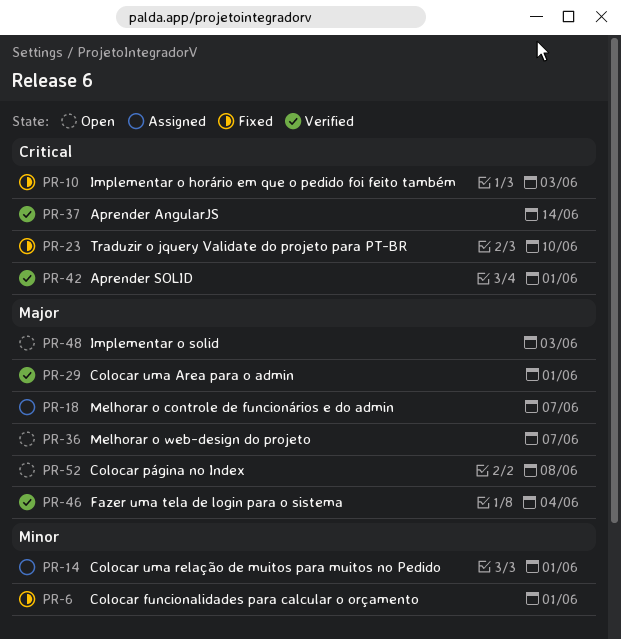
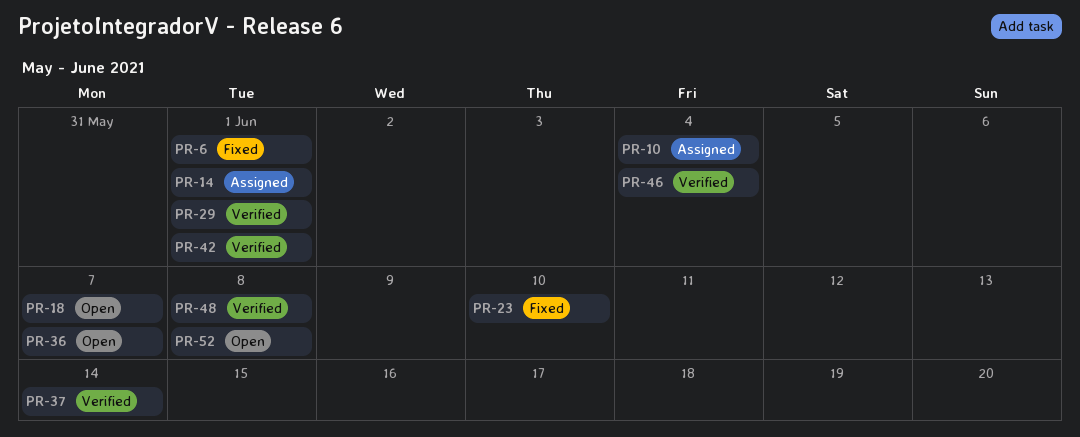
PR-10, status: Fixed -> Assigned
PR-10, due: Jun 3 -> Jun 4
PR-18, status: Assigned -> Open
PR-48, status: Open -> Verified
PR-48, due: Jun 3 -> Jun 8

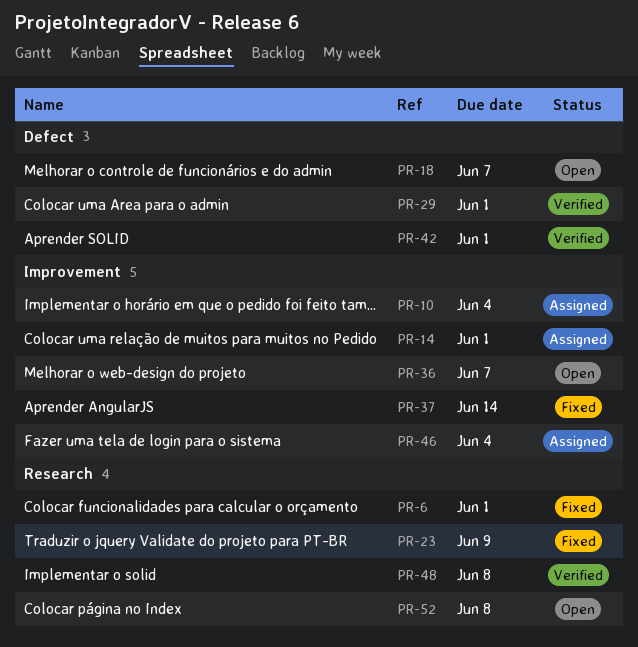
PR-23, due: Jun 10 -> Jun 9
PR-37, status: Verified -> Fixed
PR-46, status: Verified -> Assigned

